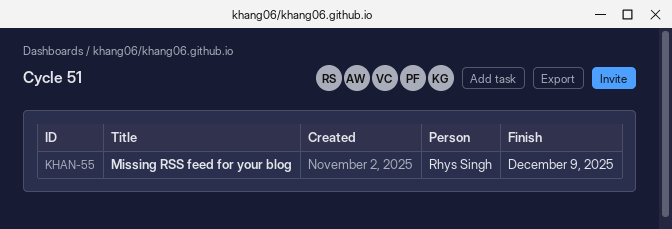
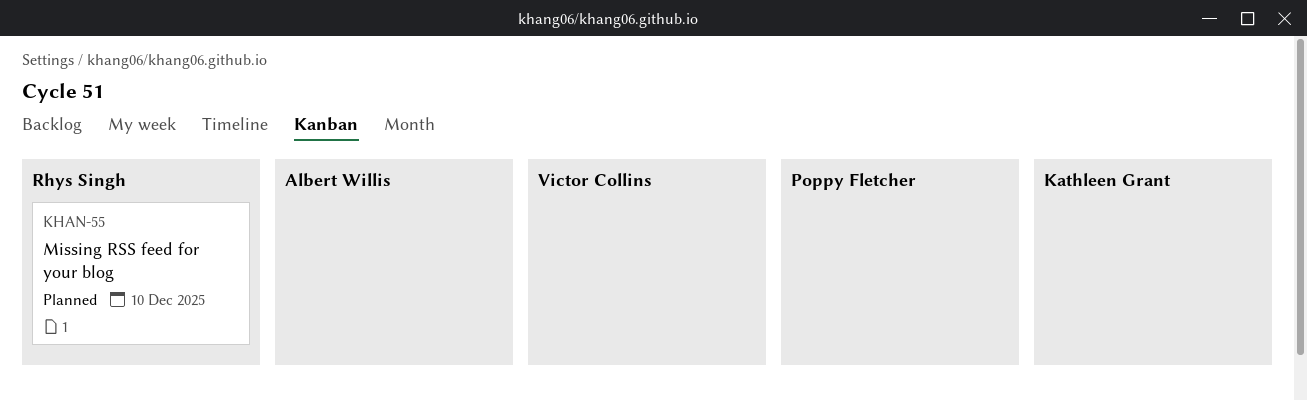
KHAN-55, due: Dec 9 -> Dec 10

